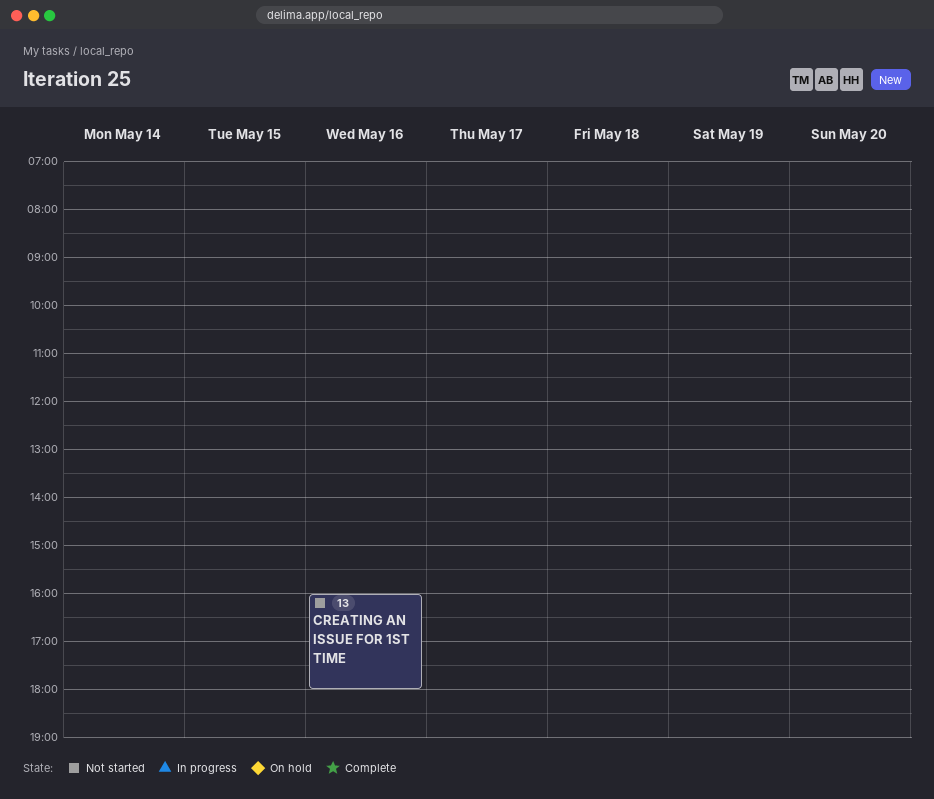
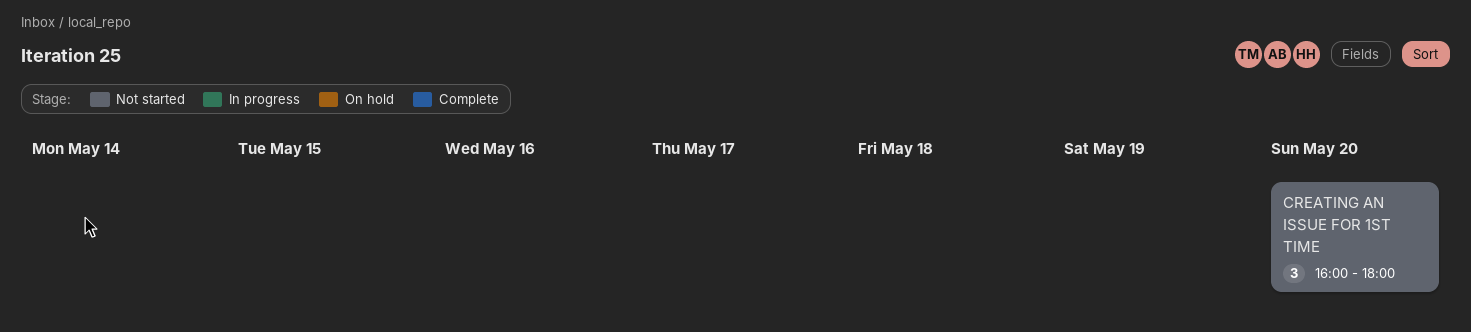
CREATING AN ISSUE FOR 1ST TIME, estimate: 13 -> 3
CREATING AN ISSUE FOR 1ST TIME, day: May 16 -> May 20

